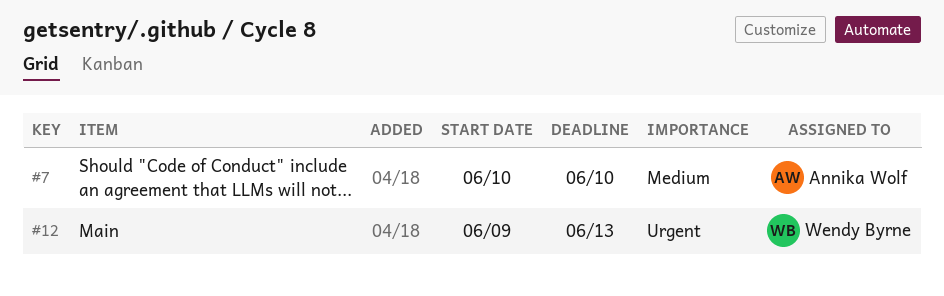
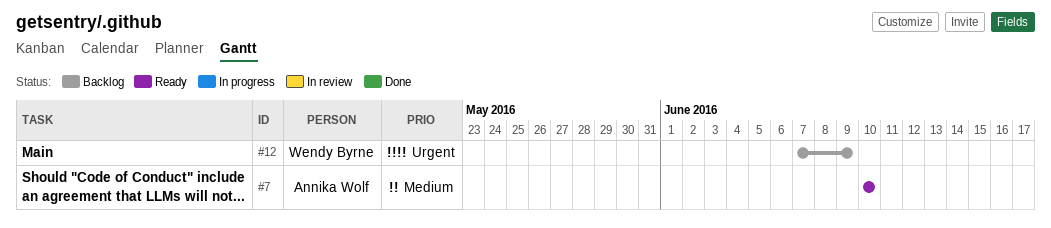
#12, start: Jun 9 -> Jun 7
#12, due: Jun 13 -> Jun 9

